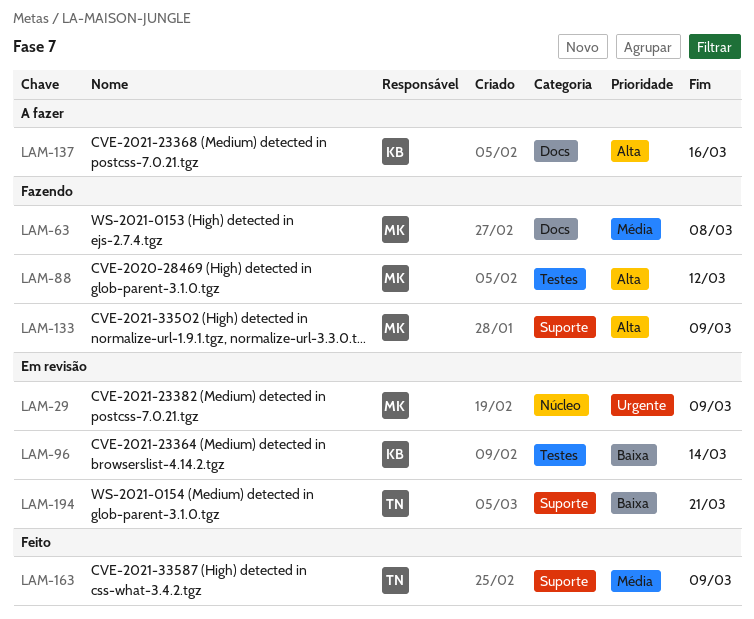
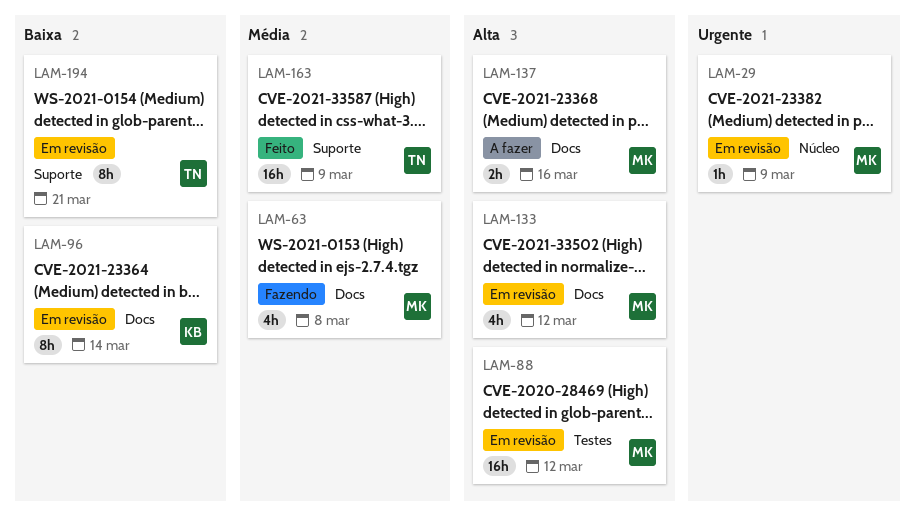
LAM-88, status: Fazendo -> Em revisão
LAM-96, label: Testes -> Docs
LAM-133, status: Fazendo -> Em revisão
LAM-133, label: Suporte -> Docs
LAM-133, due: Mar 9 -> Mar 12
LAM-137, owner: KB -> MK

